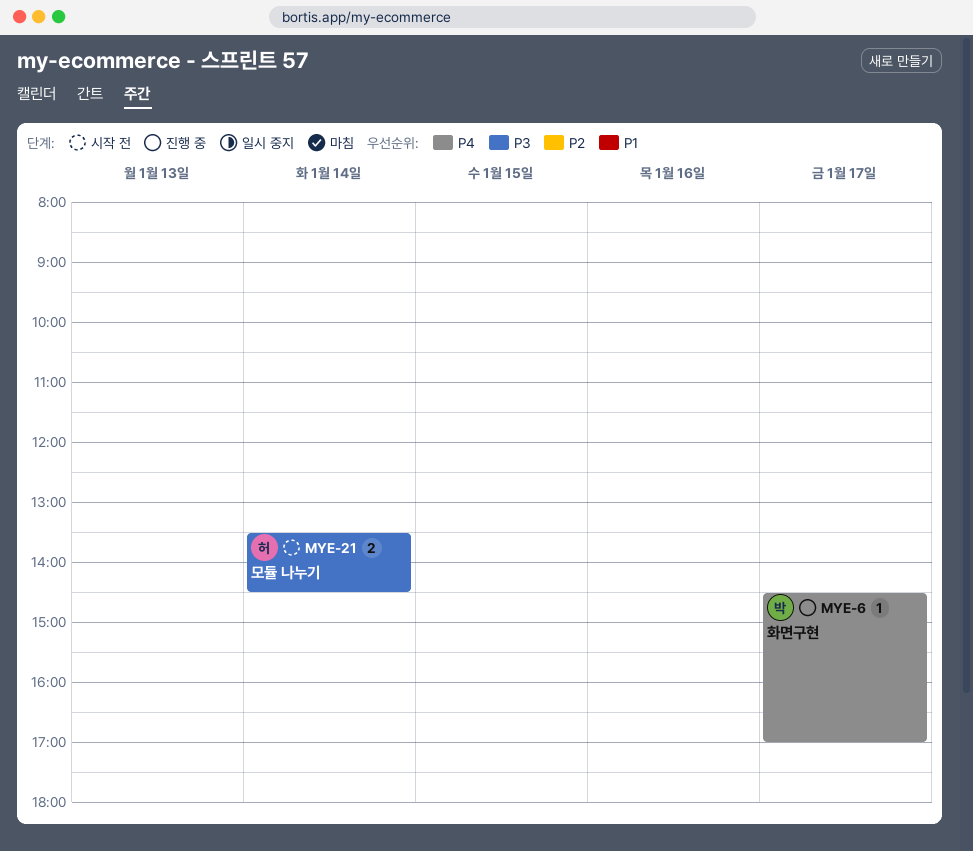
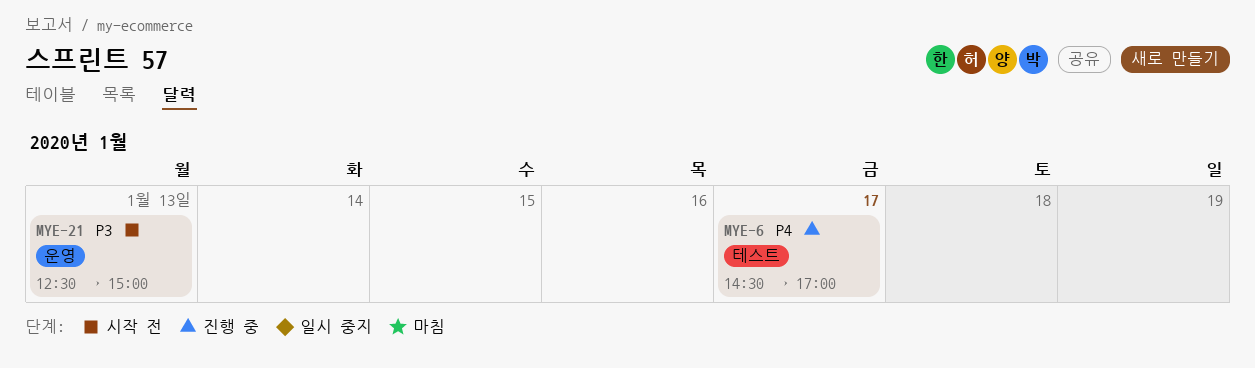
MYE-21, day: Jan 14 -> Jan 13
MYE-21, begins: 13:30 -> 12:30
MYE-21, ends: 14:30 -> 15:00

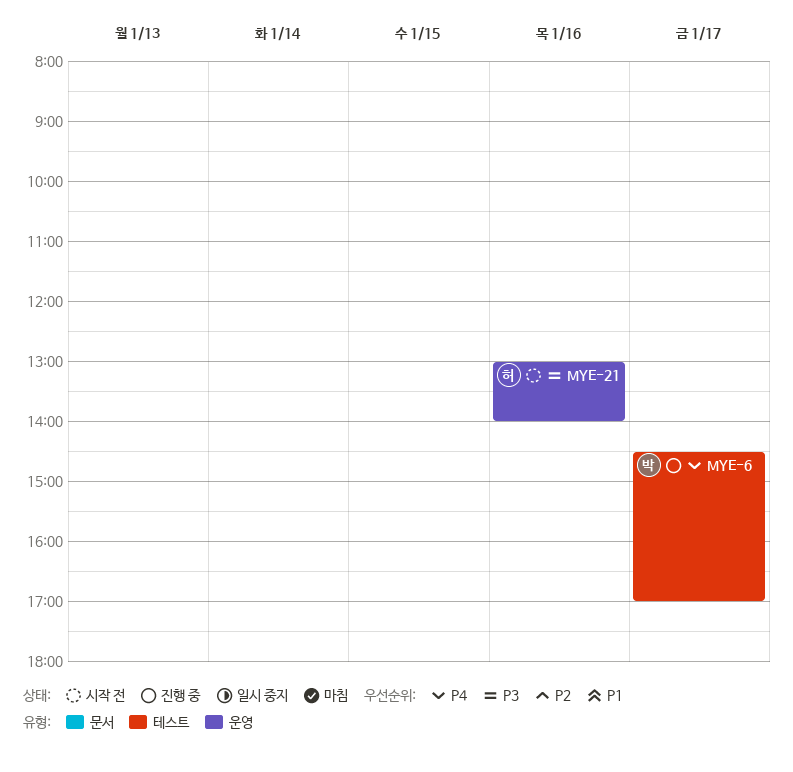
MYE-21, day: Jan 13 -> Jan 16
MYE-21, begins: 12:30 -> 13:00
MYE-21, ends: 15:00 -> 14:00

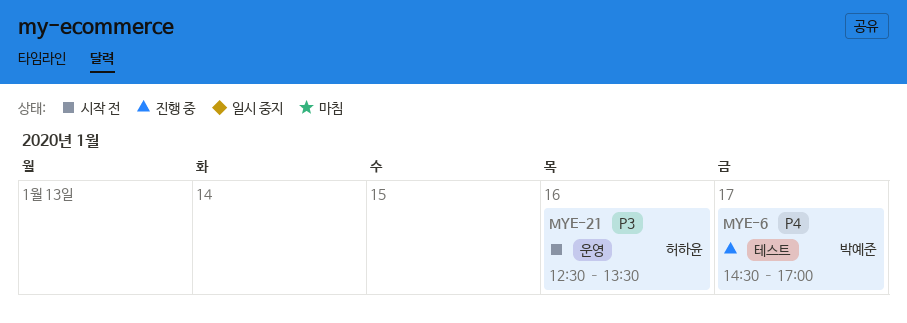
MYE-21, begins: 13:00 -> 12:30
MYE-21, ends: 14:00 -> 13:30

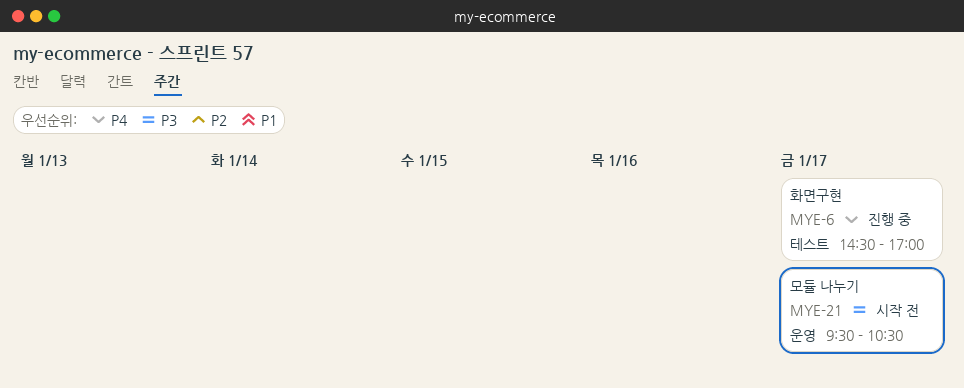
MYE-21, day: Jan 16 -> Jan 17
MYE-21, begins: 12:30 -> 09:30
MYE-21, ends: 13:30 -> 10:30

